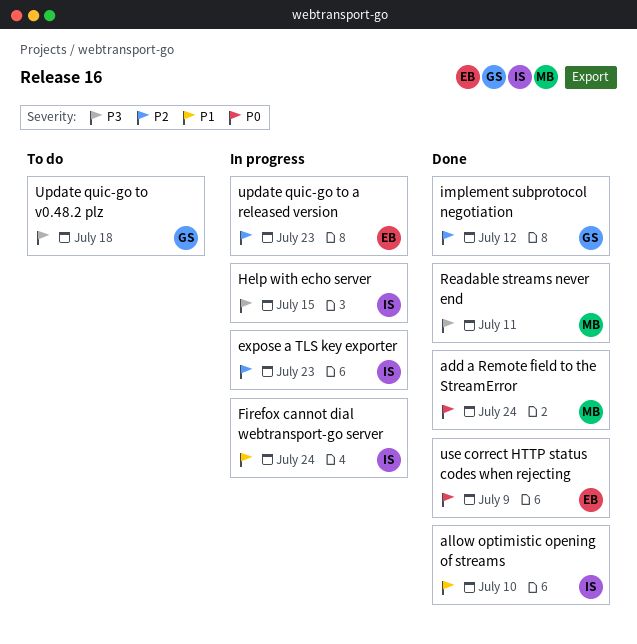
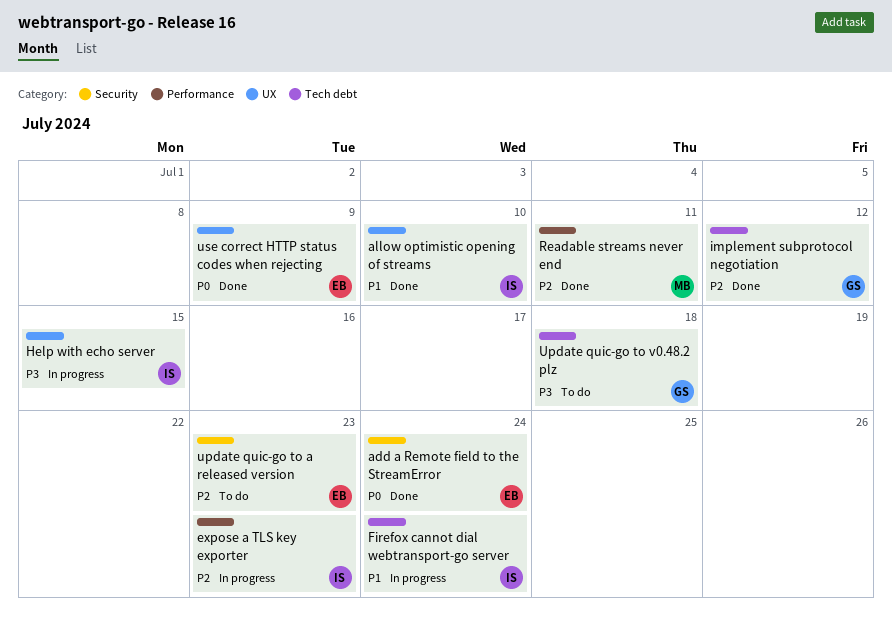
add a Remote field to the StreamError, owner: MB -> EB
Readable streams never end, priority: P3 -> P2
update quic-go to a released version, status: In progress -> To do

